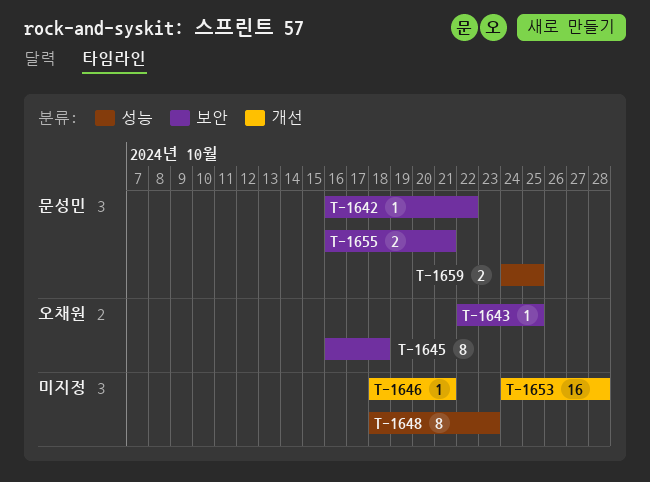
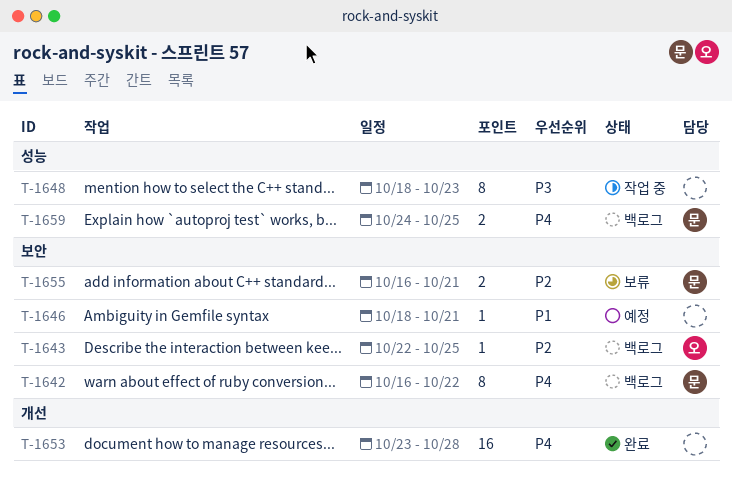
T-1642, estimate: 1 -> 8
T-1645: present -> none
T-1646, label: 개선 -> 보안
T-1653, start: Oct 24 -> Oct 23

